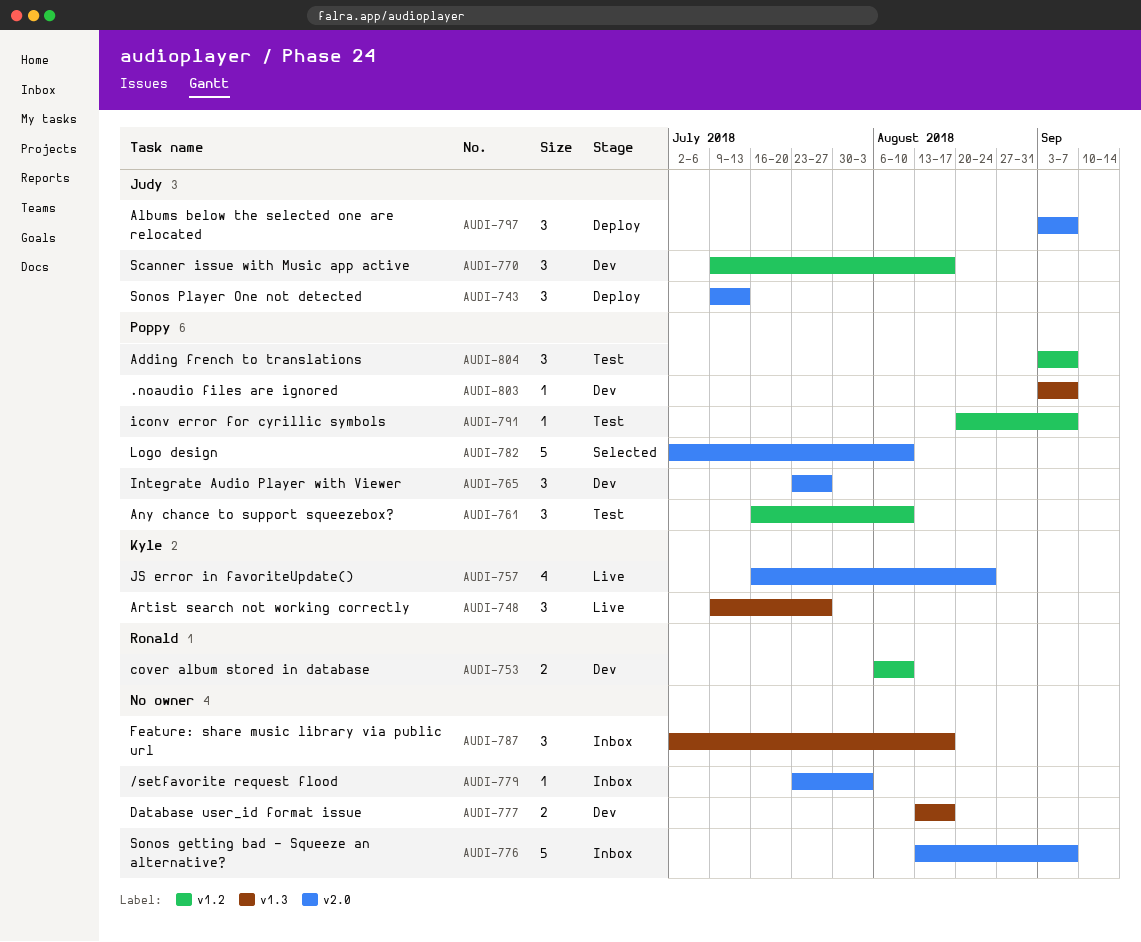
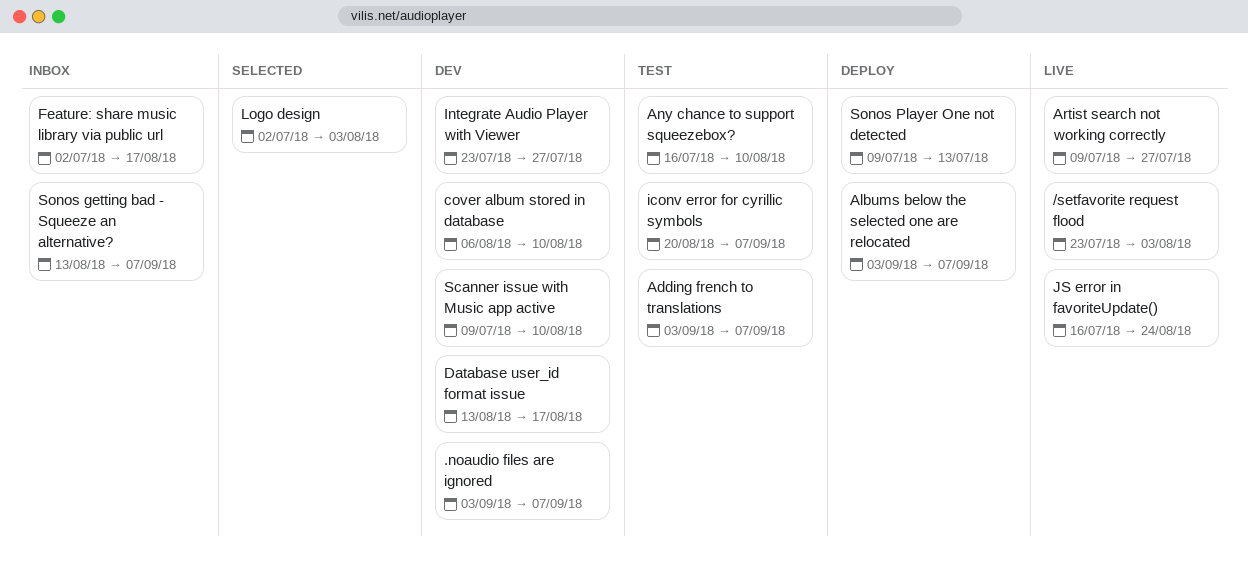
/setfavorite request flood, status: Inbox -> Live
Logo design, due: Aug 10 -> Aug 3
Scanner issue with Music app active, due: Aug 17 -> Aug 10

